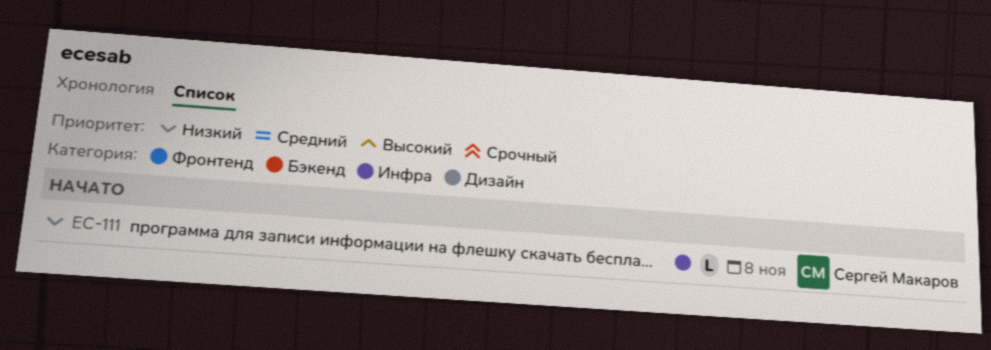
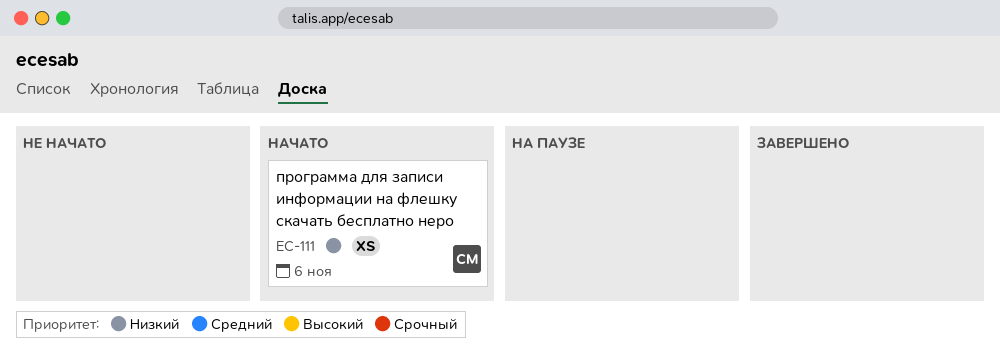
EC-111, estimate: L -> XS
EC-111, due: Nov 8 -> Nov 6

